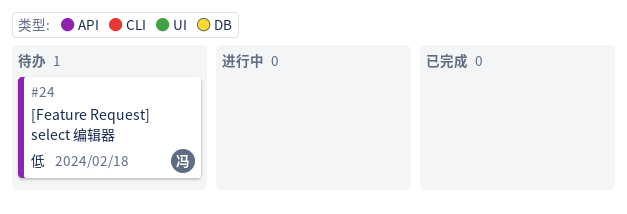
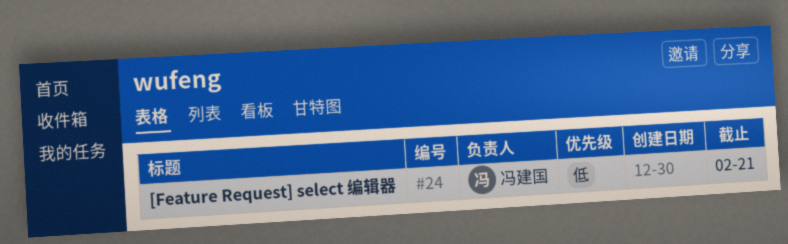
#24, due: Feb 18 -> Feb 21

